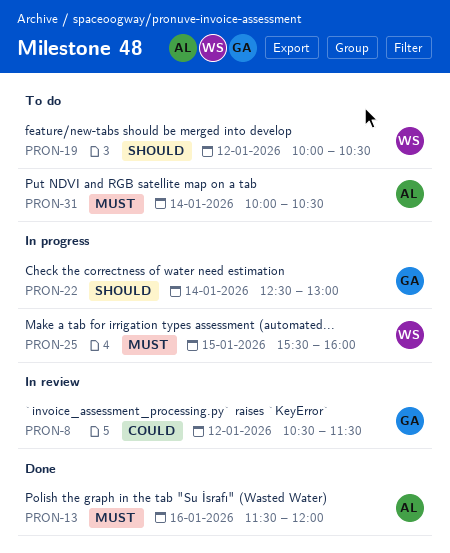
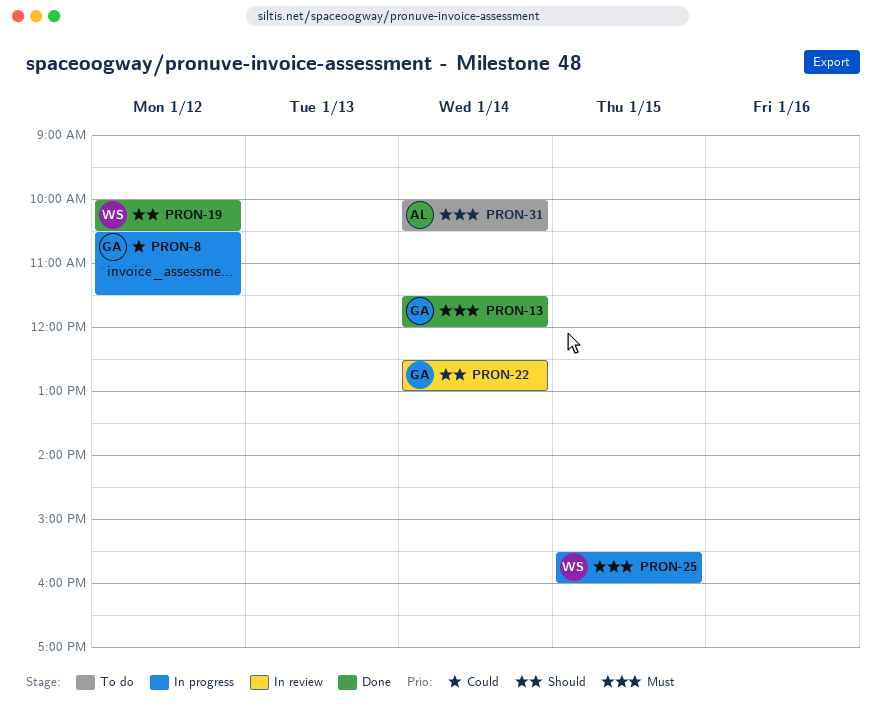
PRON-8, status: In review -> In progress
PRON-13, owner: AL -> GA
PRON-13, day: Jan 16 -> Jan 14
PRON-19, status: To do -> Done
PRON-22, status: In progress -> In review

